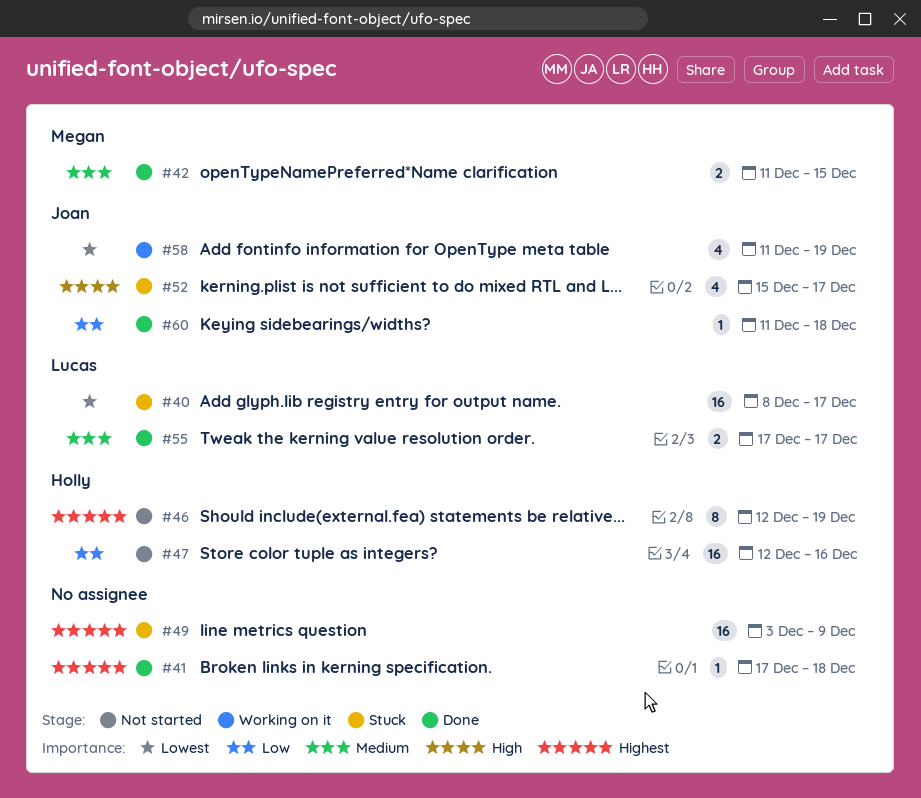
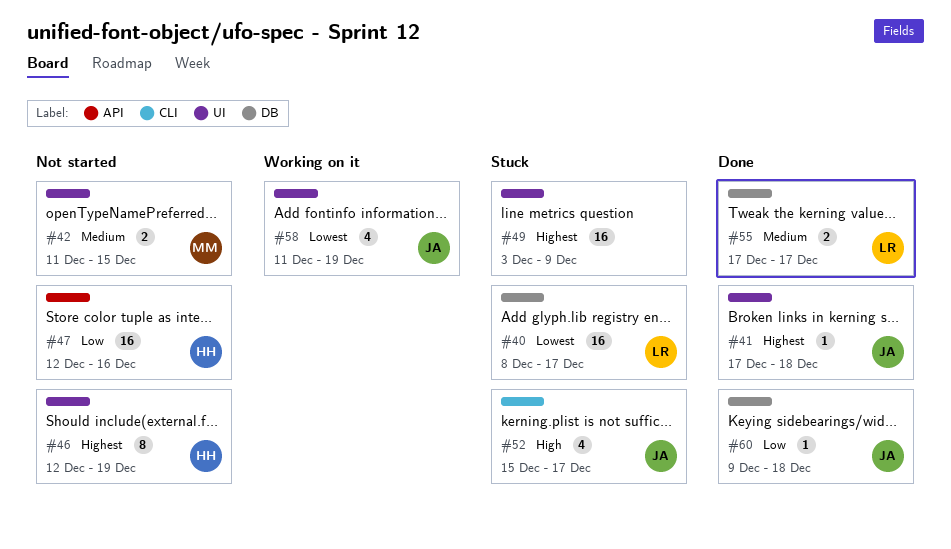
#41, owner: none -> Joan
#42, status: Done -> Not started
#60, start: Dec 11 -> Dec 9

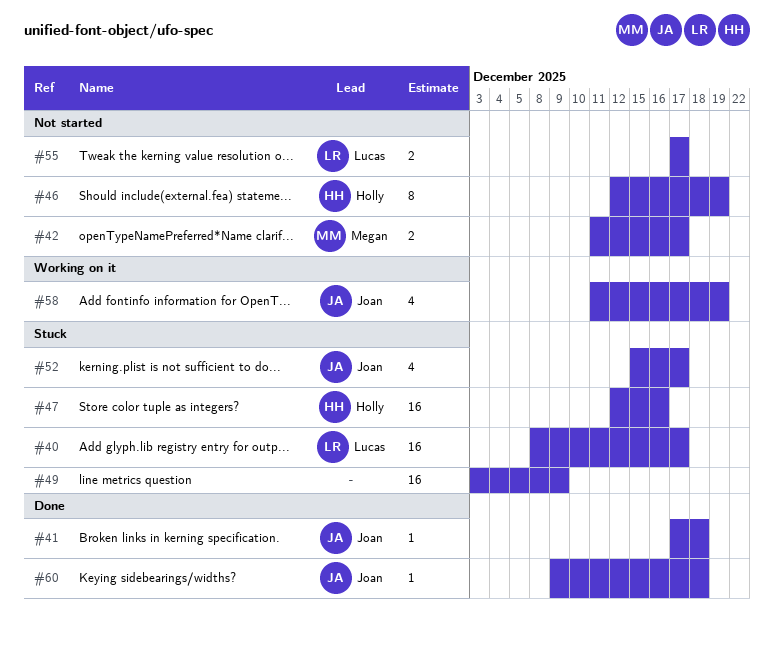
#42, due: Dec 15 -> Dec 17
#47, status: Not started -> Stuck
#55, status: Done -> Not started

